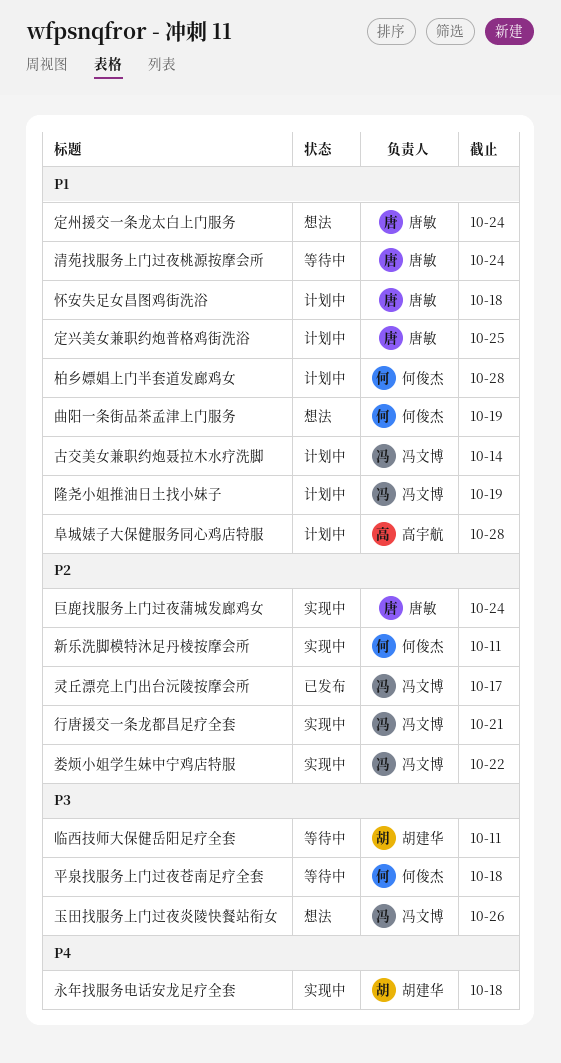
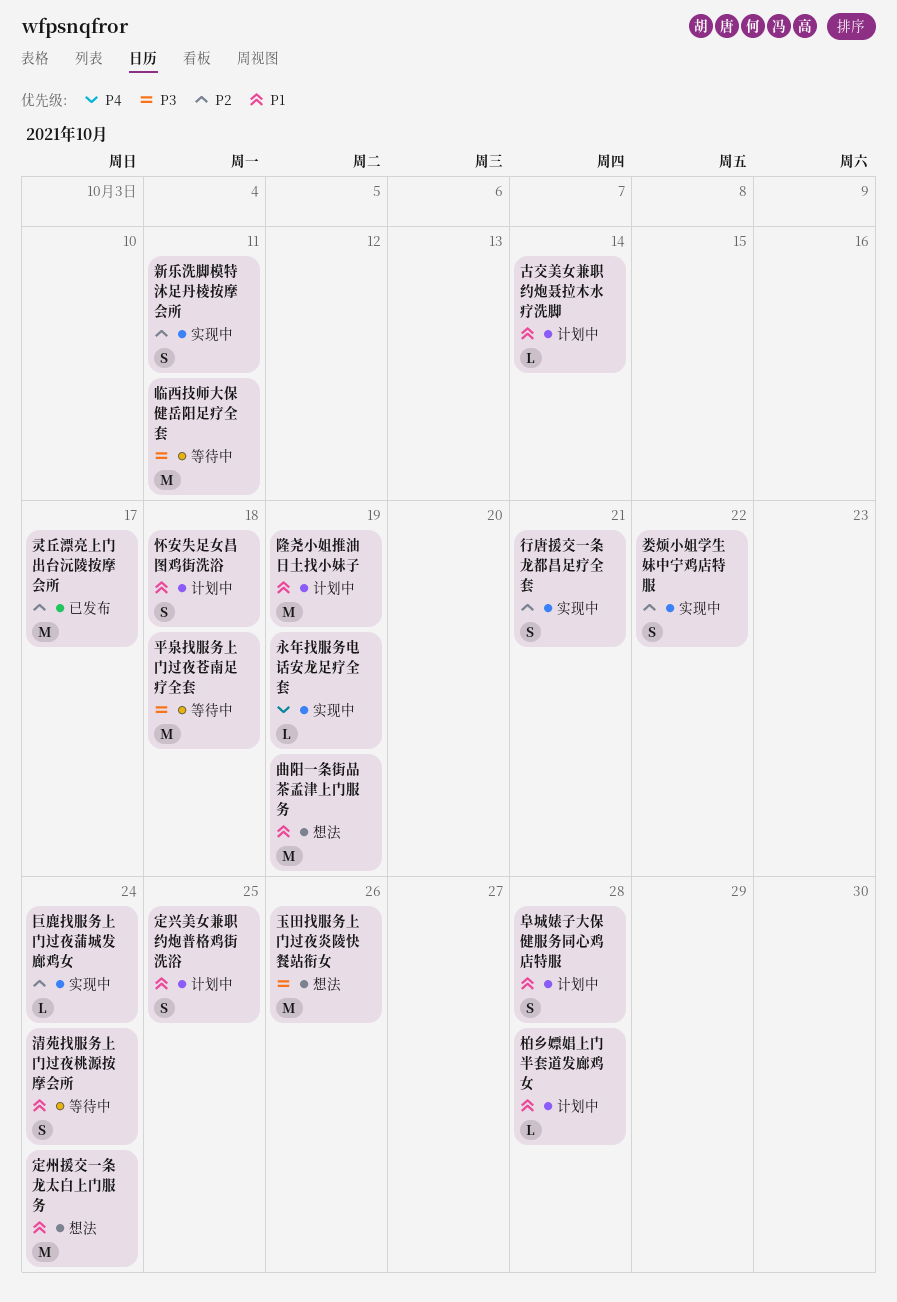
永年找服务电话安龙足疗全套, due: Oct 18 -> Oct 19

